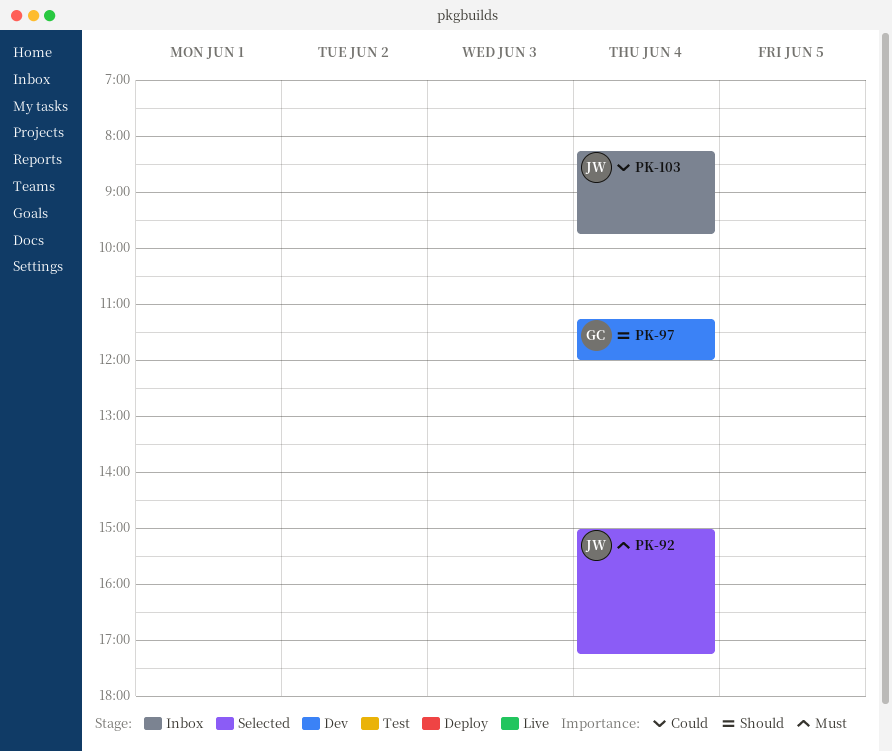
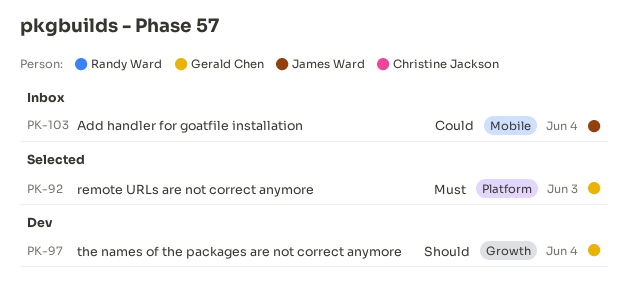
PK-92, owner: James Ward -> Gerald Chen
PK-92, day: Jun 4 -> Jun 3

